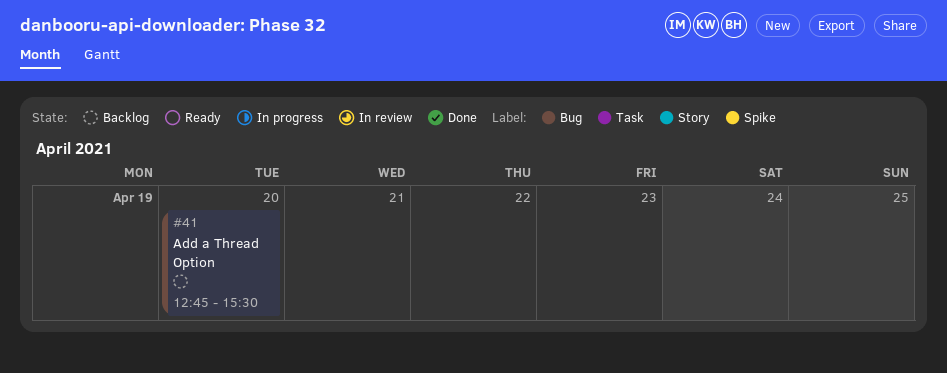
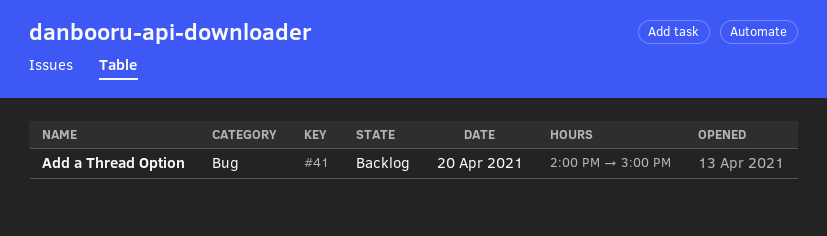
#41, begins: 12:45 -> 14:00
#41, ends: 15:30 -> 15:00

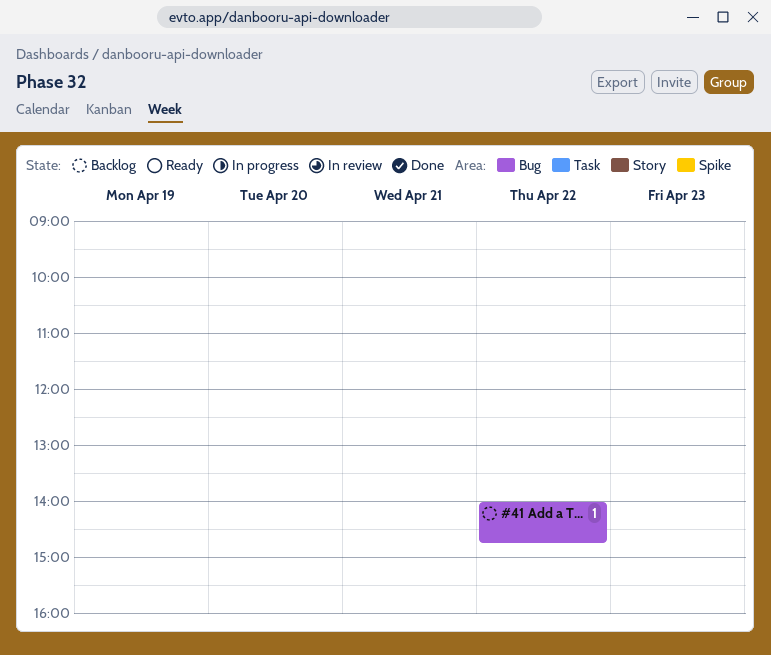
#41, day: Apr 20 -> Apr 22
#41, ends: 15:00 -> 14:45

